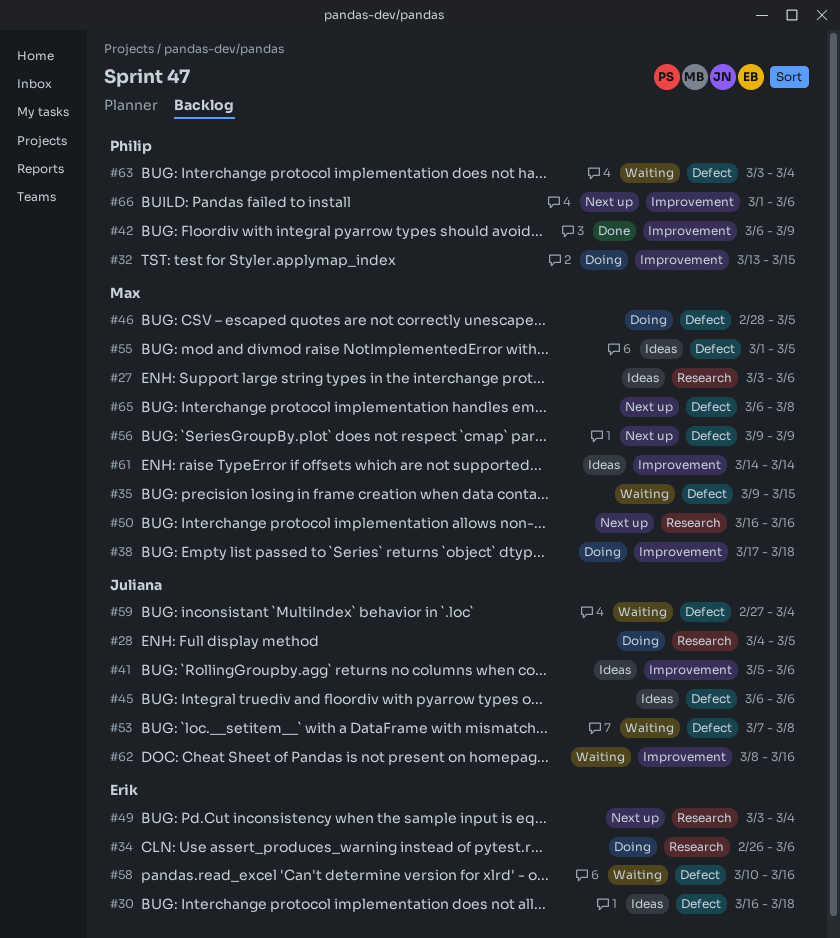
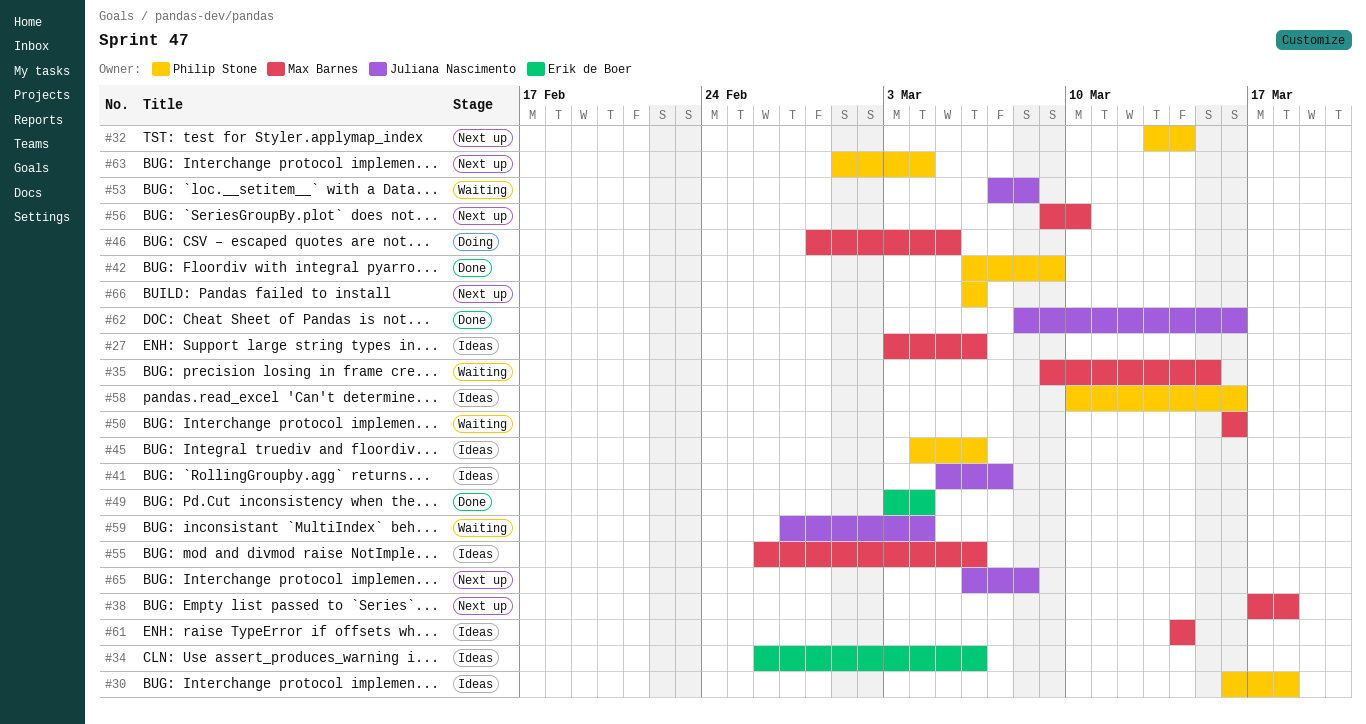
#28: present -> none
#30, owner: Erik de Boer -> Philip Stone
#32, status: Doing -> Next up
#32, due: Mar 15 -> Mar 14
#34, status: Doing -> Ideas
#38, status: Doing -> Next up
#41, due: Mar 6 -> Mar 7
#45, owner: Juliana Nascimento -> Philip Stone
#45, start: Mar 6 -> Mar 4
#49, status: Next up -> Done
#50, status: Next up -> Waiting
#55, start: Mar 1 -> Feb 26
#55, due: Mar 5 -> Mar 6
#56, due: Mar 9 -> Mar 10
#58, status: Waiting -> Ideas
#58, owner: Erik de Boer -> Philip Stone
#62, status: Waiting -> Done
#63, status: Waiting -> Next up
#63, start: Mar 3 -> Mar 1
#65, owner: Max Barnes -> Juliana Nascimento
#66, start: Mar 1 -> Mar 6

